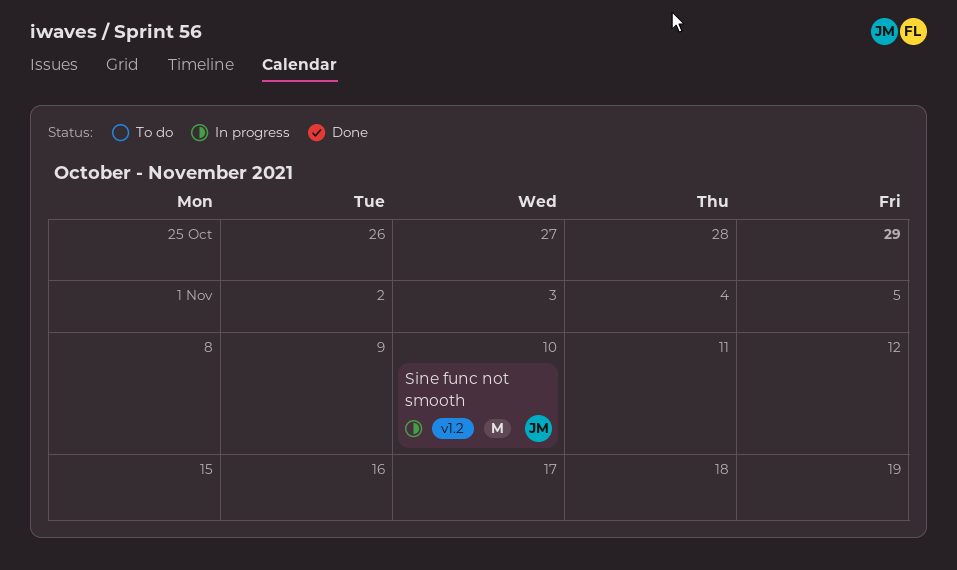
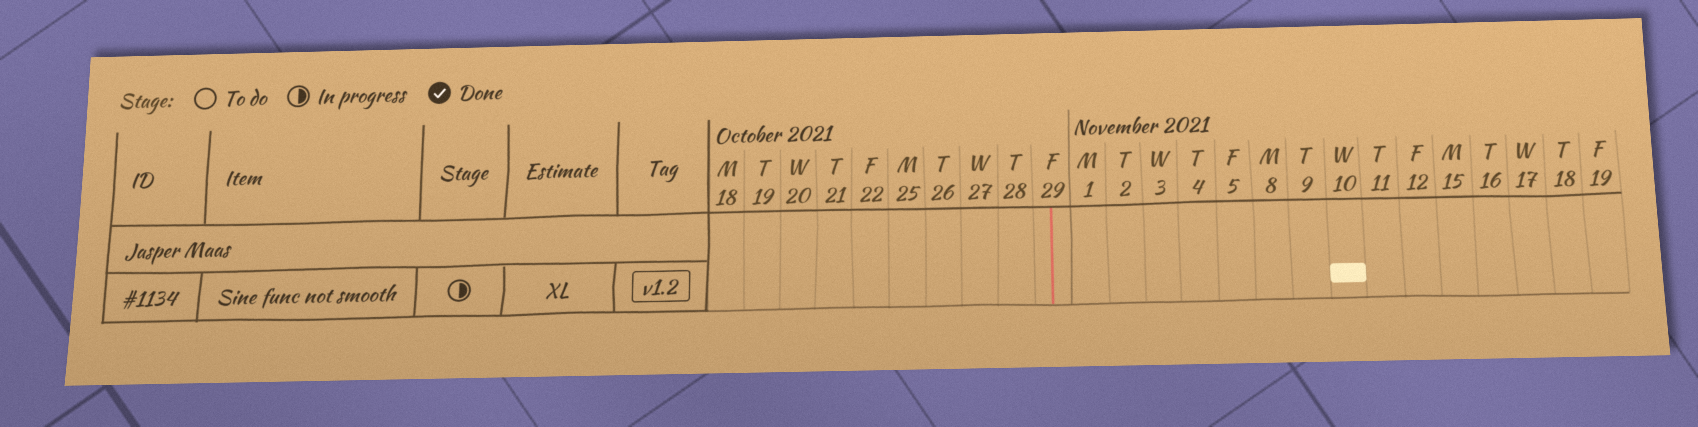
Sine func not smooth, estimate: M -> XL

